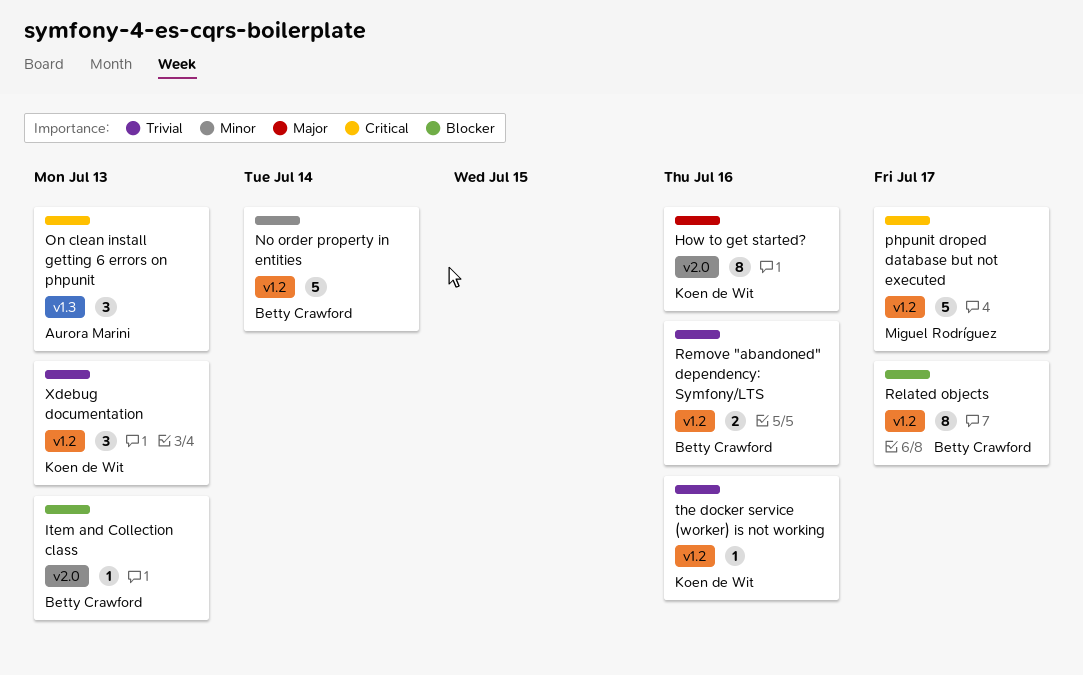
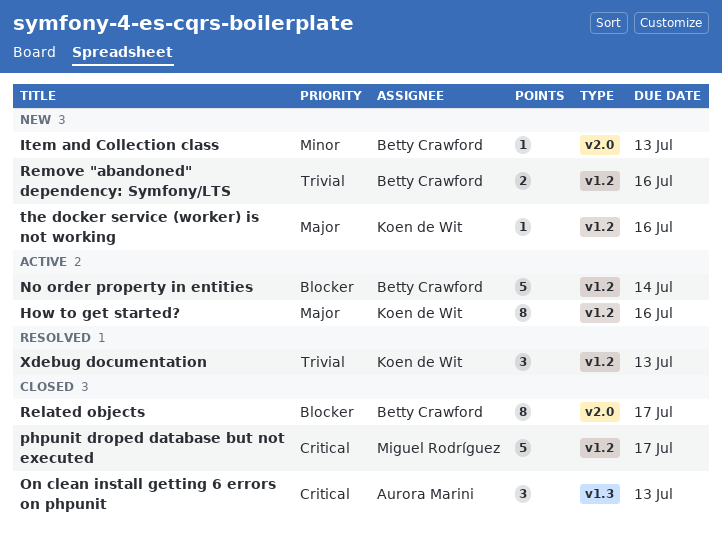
How to get started?, label: v2.0 -> v1.2
Item and Collection class, priority: Blocker -> Minor
No order property in entities, priority: Minor -> Blocker
Related objects, label: v1.2 -> v2.0
the docker service (worker) is not working, priority: Trivial -> Major

